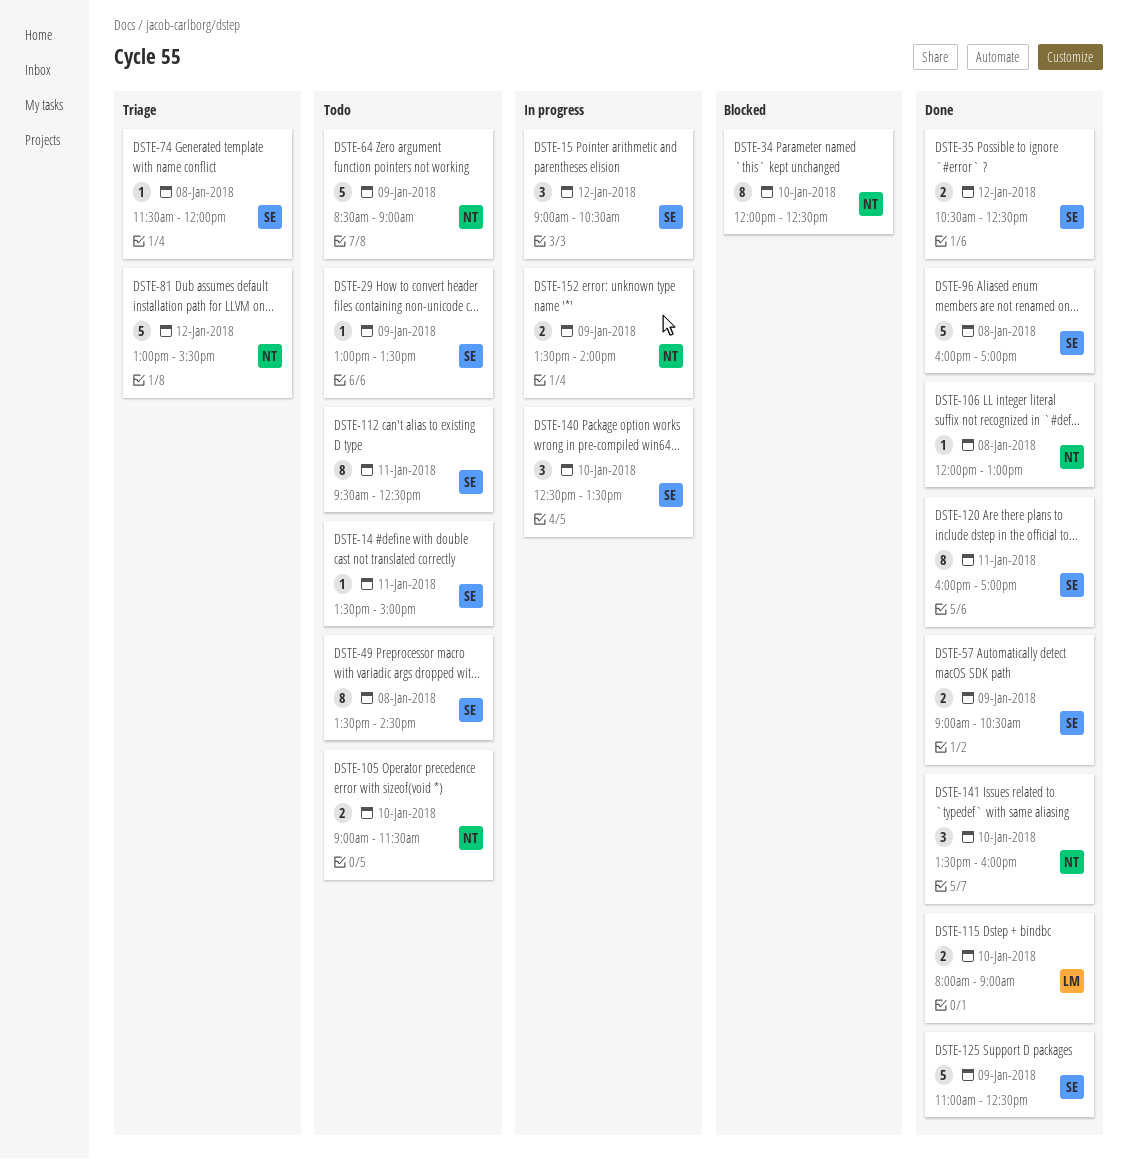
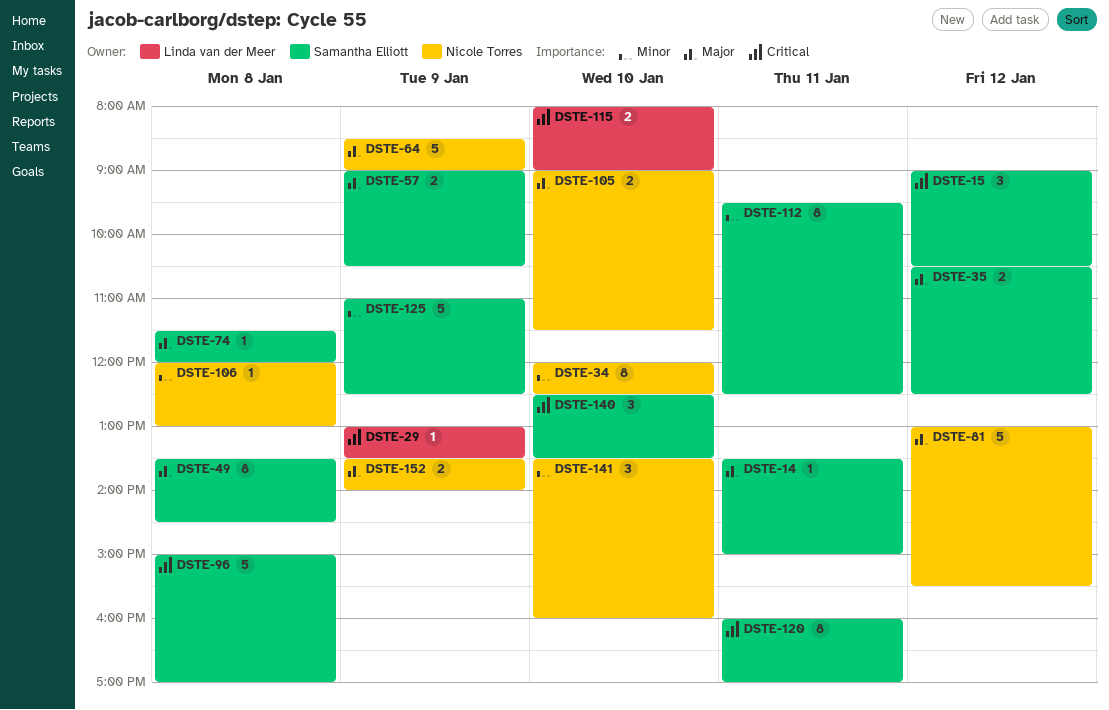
DSTE-29, owner: Samantha Elliott -> Linda van der Meer
DSTE-96, begins: 16:00 -> 15:00

